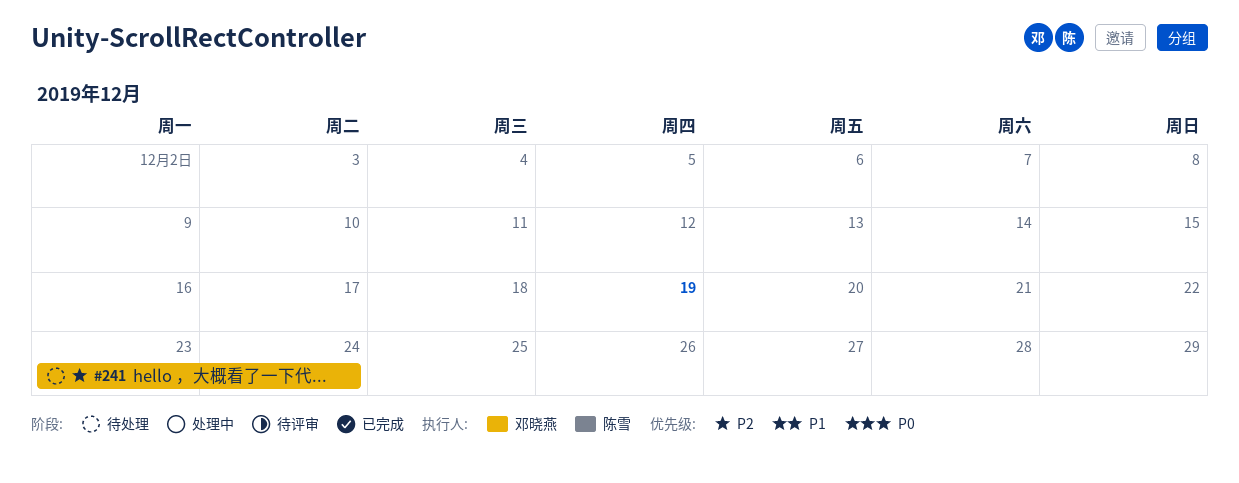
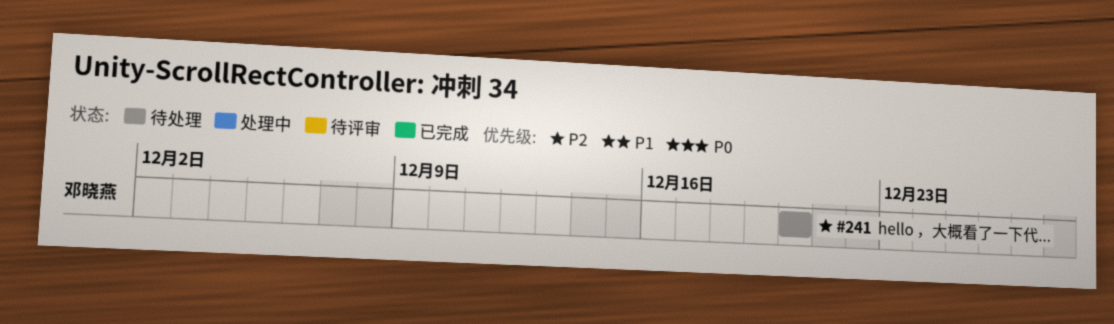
#241, start: Dec 23 -> Dec 20
#241, due: Dec 24 -> Dec 20

